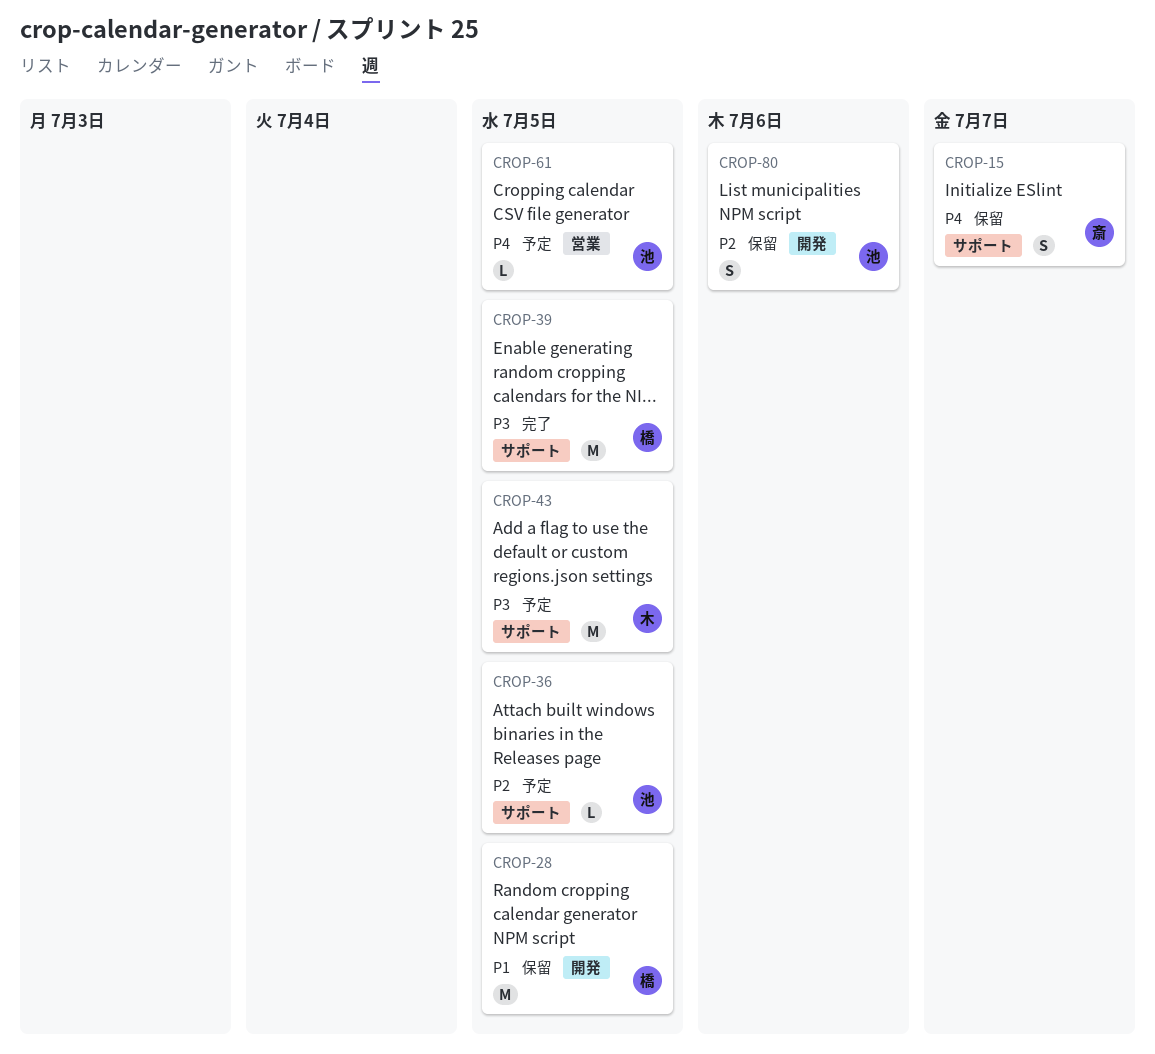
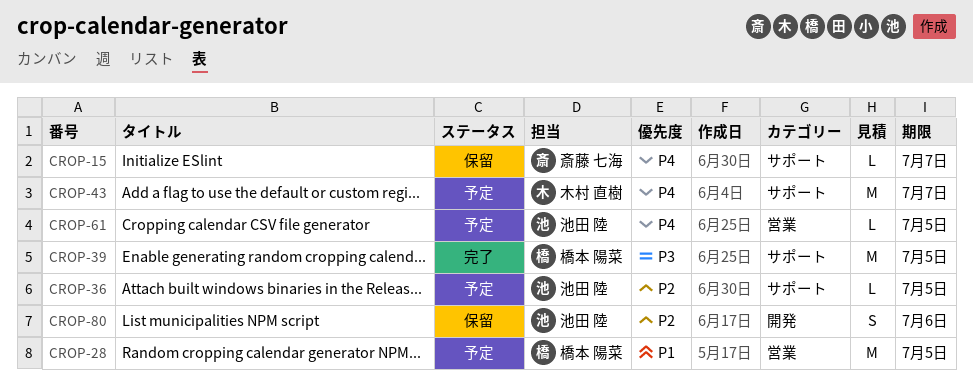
CROP-15, estimate: S -> L
CROP-28, status: 保留 -> 予定
CROP-28, label: 開発 -> 営業
CROP-43, priority: P3 -> P4
CROP-43, due: Jul 5 -> Jul 7

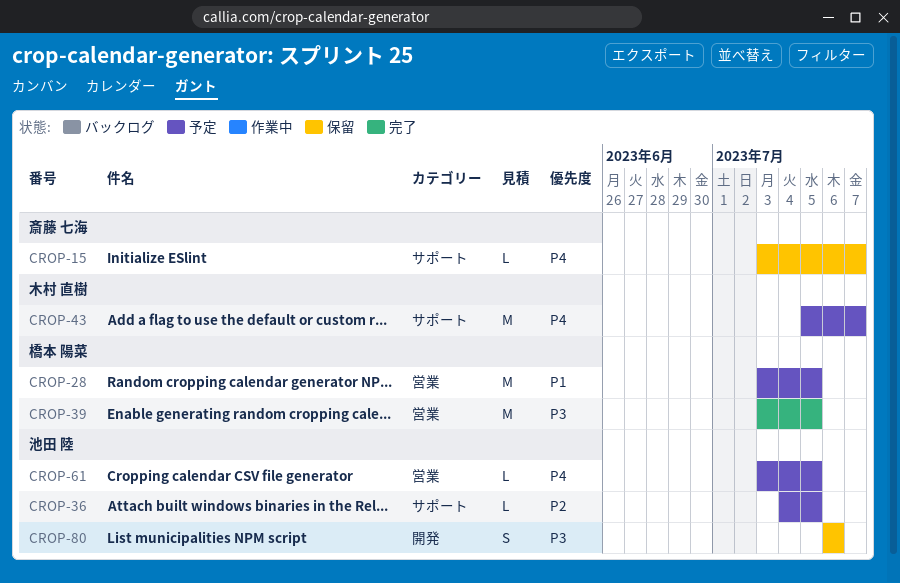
CROP-39, label: サポート -> 営業
CROP-80, priority: P2 -> P3

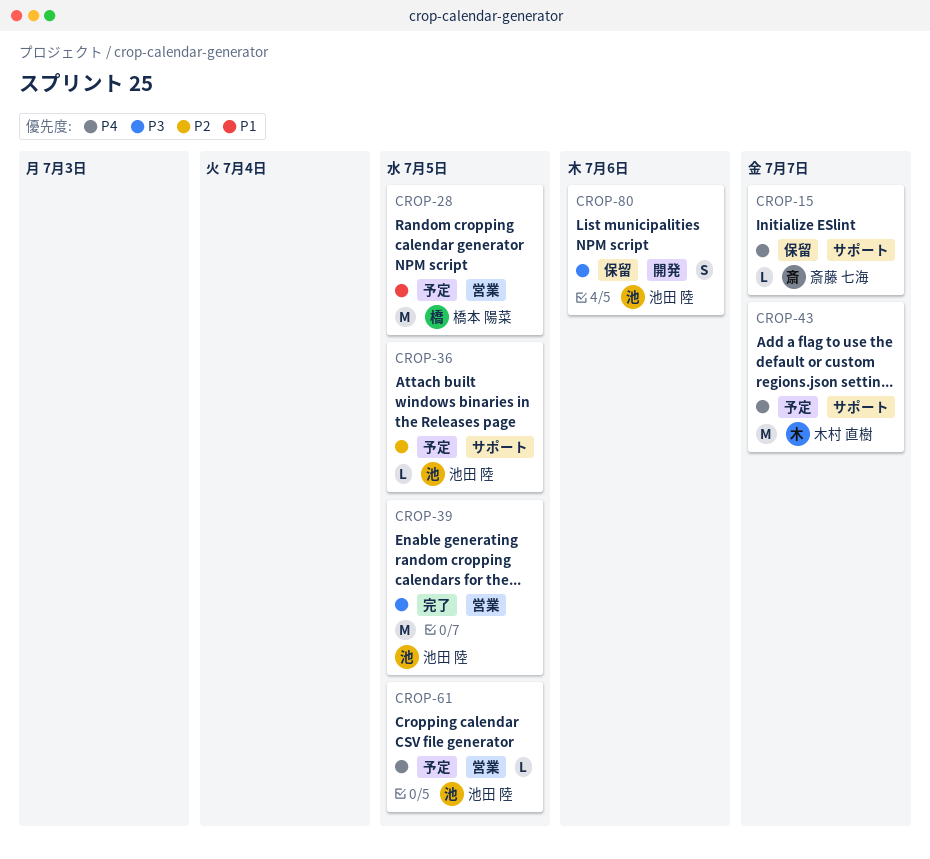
CROP-39, owner: 橋本 陽菜 -> 池田 陸

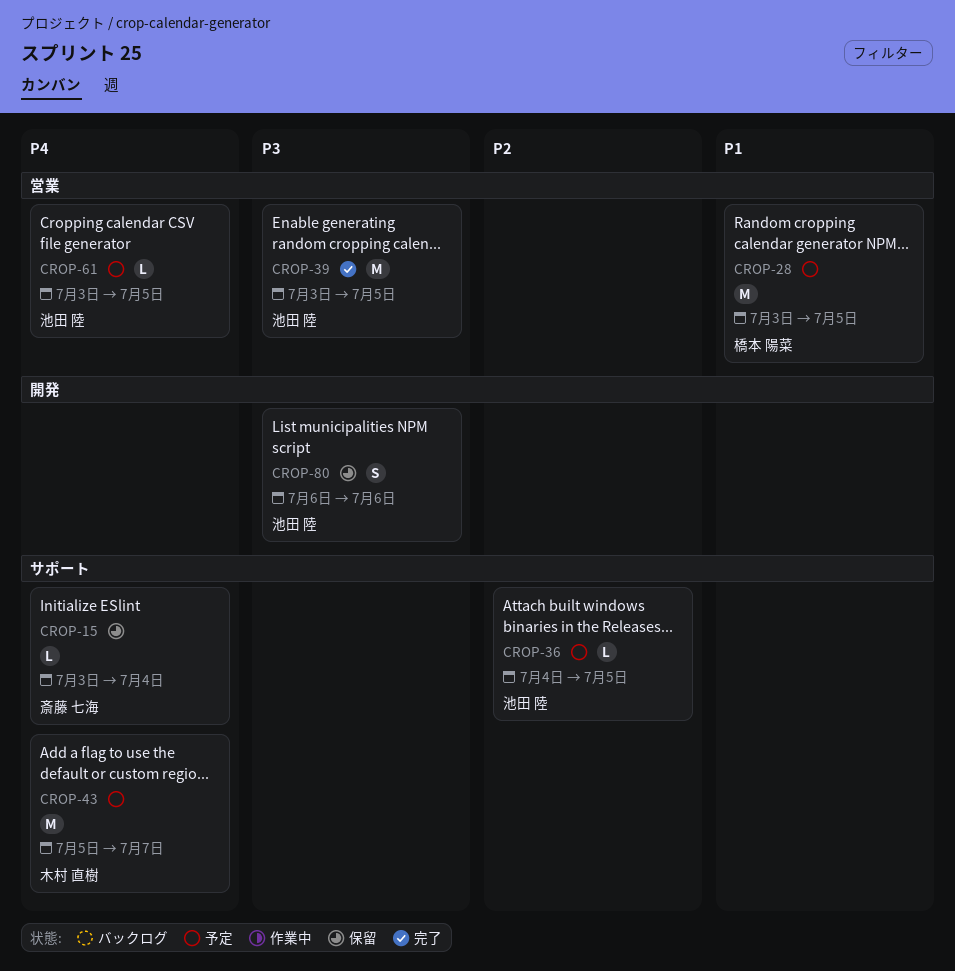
CROP-15, due: Jul 7 -> Jul 4

